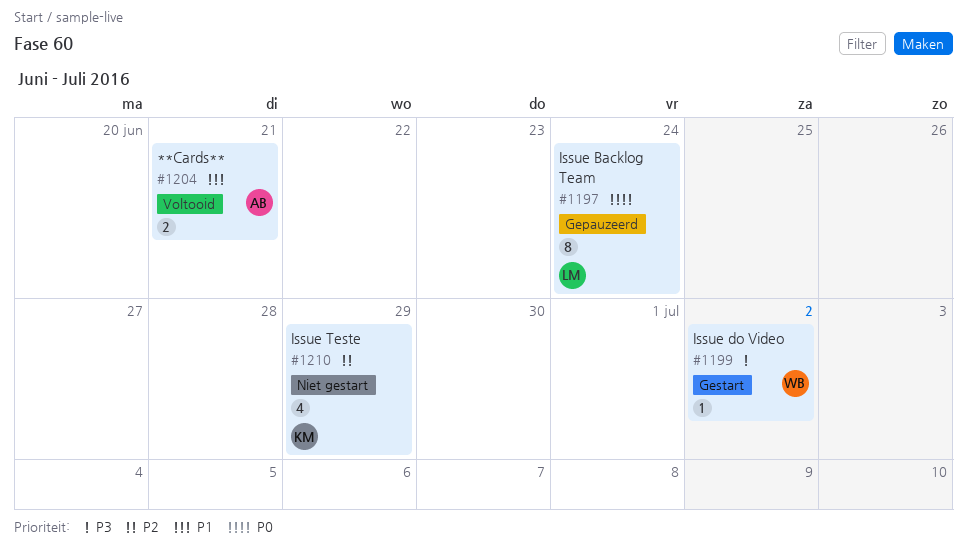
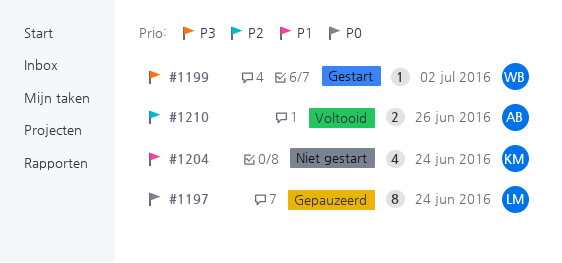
#1204, status: Voltooid -> Niet gestart
#1204, owner: AB -> KM
#1204, estimate: 2 -> 4
#1204, due: Jun 21 -> Jun 24
#1210, status: Niet gestart -> Voltooid
#1210, owner: KM -> AB
#1210, estimate: 4 -> 2
#1210, due: Jun 29 -> Jun 26

